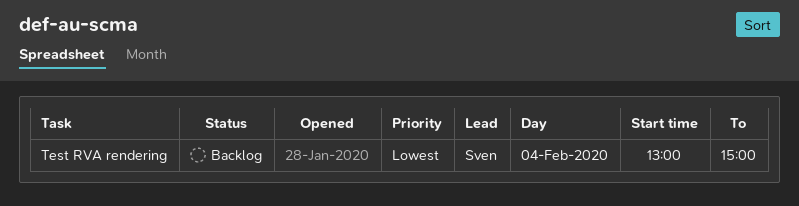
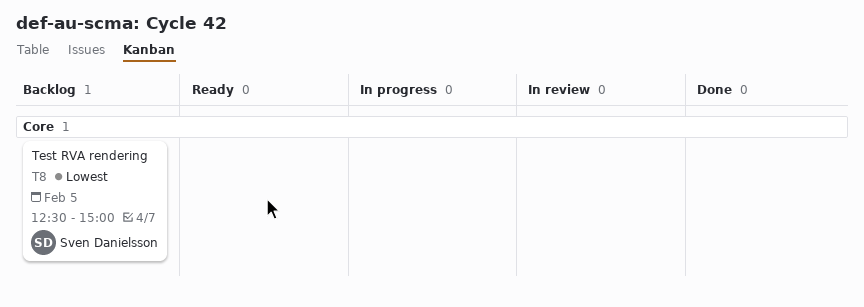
Test RVA rendering, day: Feb 4 -> Feb 5
Test RVA rendering, begins: 13:00 -> 12:30

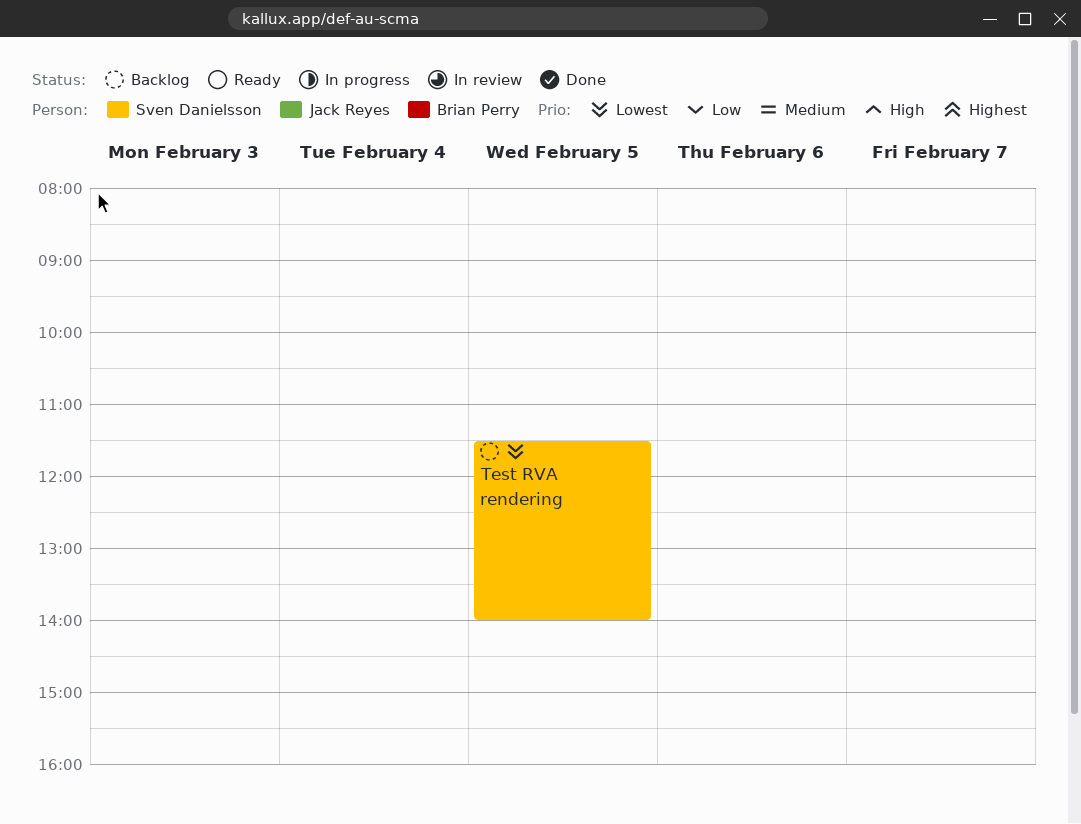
Test RVA rendering, begins: 12:30 -> 11:30
Test RVA rendering, ends: 15:00 -> 14:00

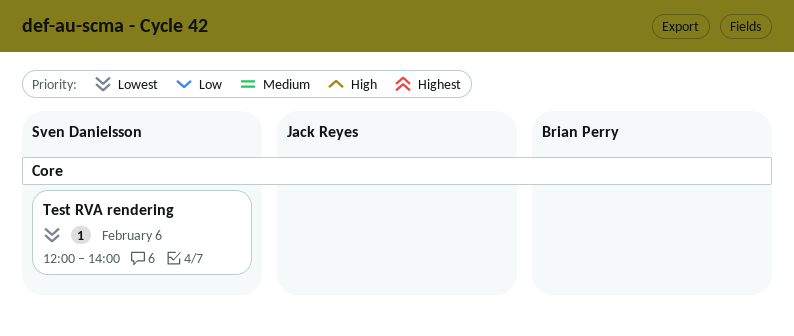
Test RVA rendering, day: Feb 5 -> Feb 6
Test RVA rendering, begins: 11:30 -> 12:00

